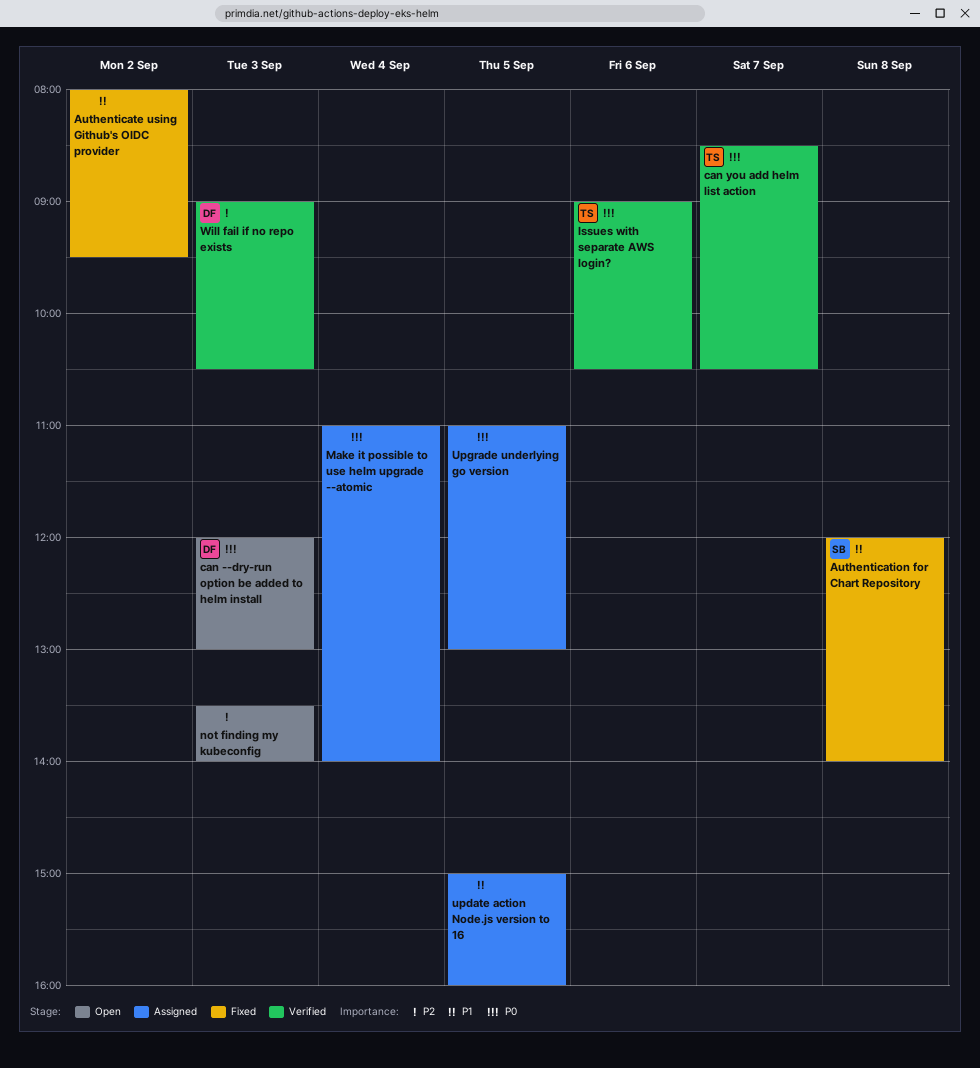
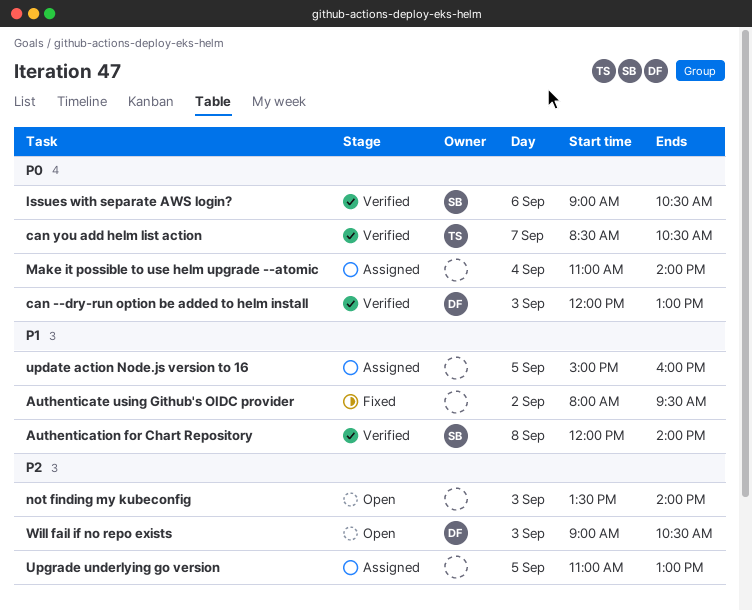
Authentication for Chart Repository, status: Fixed -> Verified
can --dry-run option be added to helm install, status: Open -> Verified
Issues with separate AWS login?, owner: TS -> SB
Upgrade underlying go version, priority: P0 -> P2
Will fail if no repo exists, status: Verified -> Open

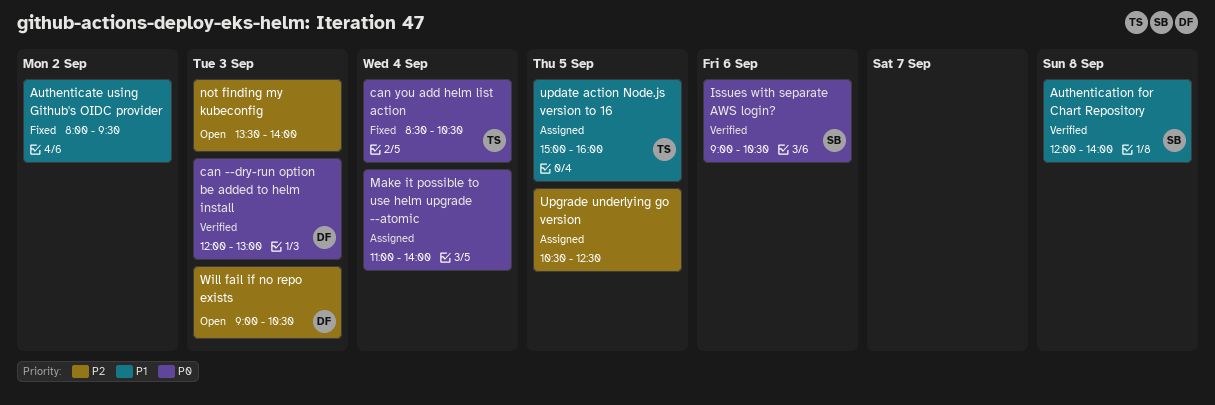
can you add helm list action, status: Verified -> Fixed
can you add helm list action, day: Sep 7 -> Sep 4
update action Node.js version to 16, owner: none -> TS
Upgrade underlying go version, begins: 11:00 -> 10:30
Upgrade underlying go version, ends: 13:00 -> 12:30

